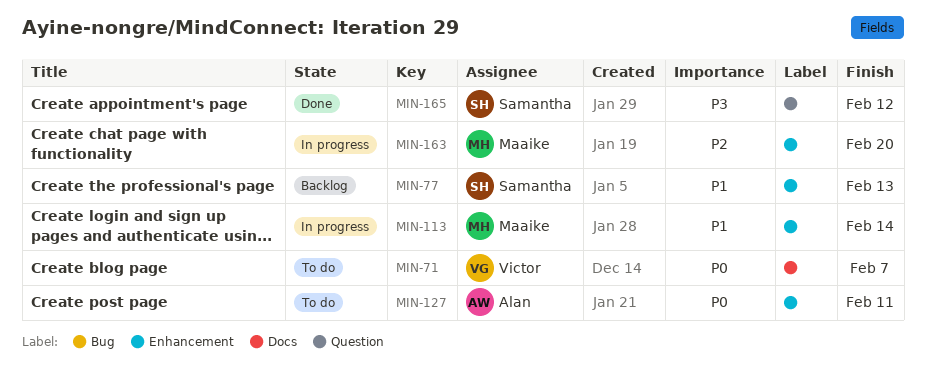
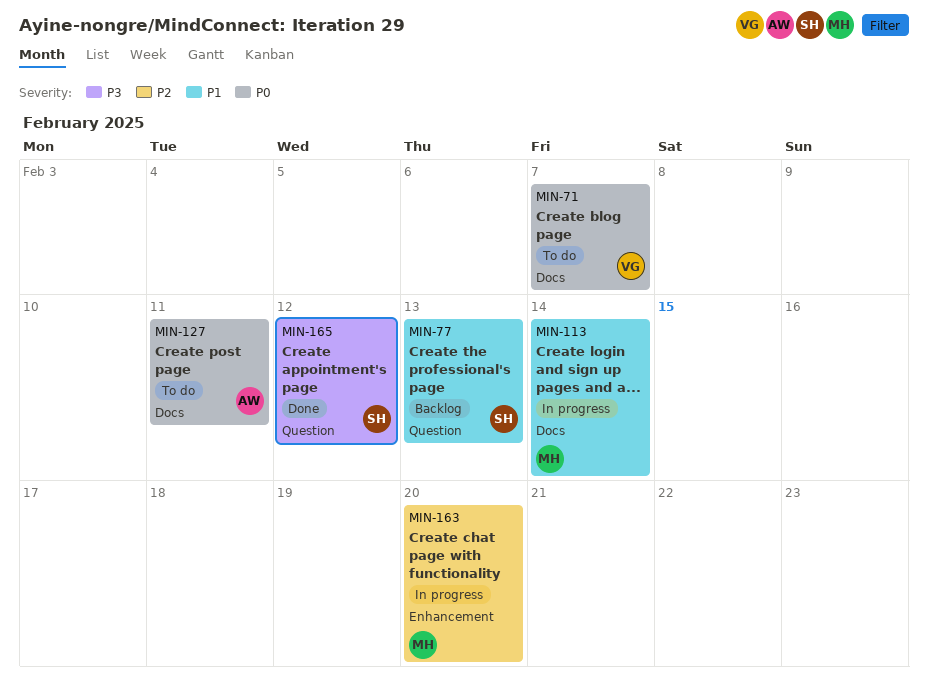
MIN-77, label: Enhancement -> Question
MIN-113, label: Enhancement -> Docs
MIN-127, label: Enhancement -> Docs

